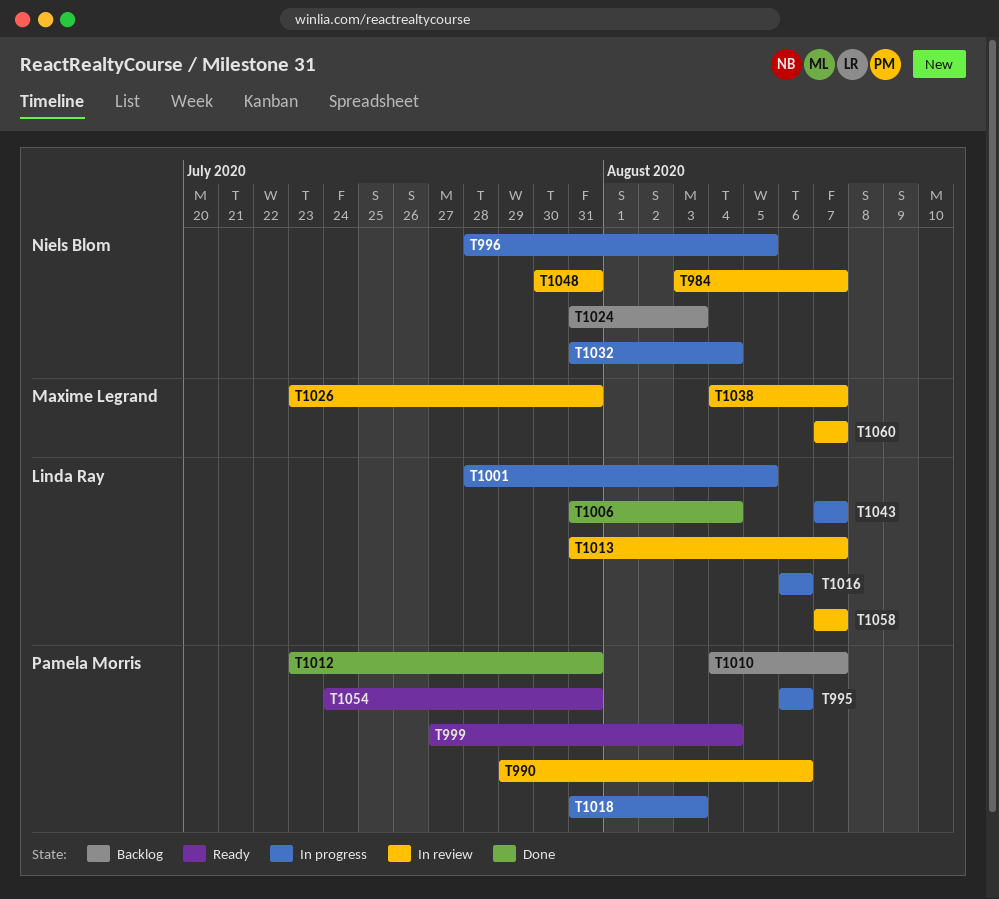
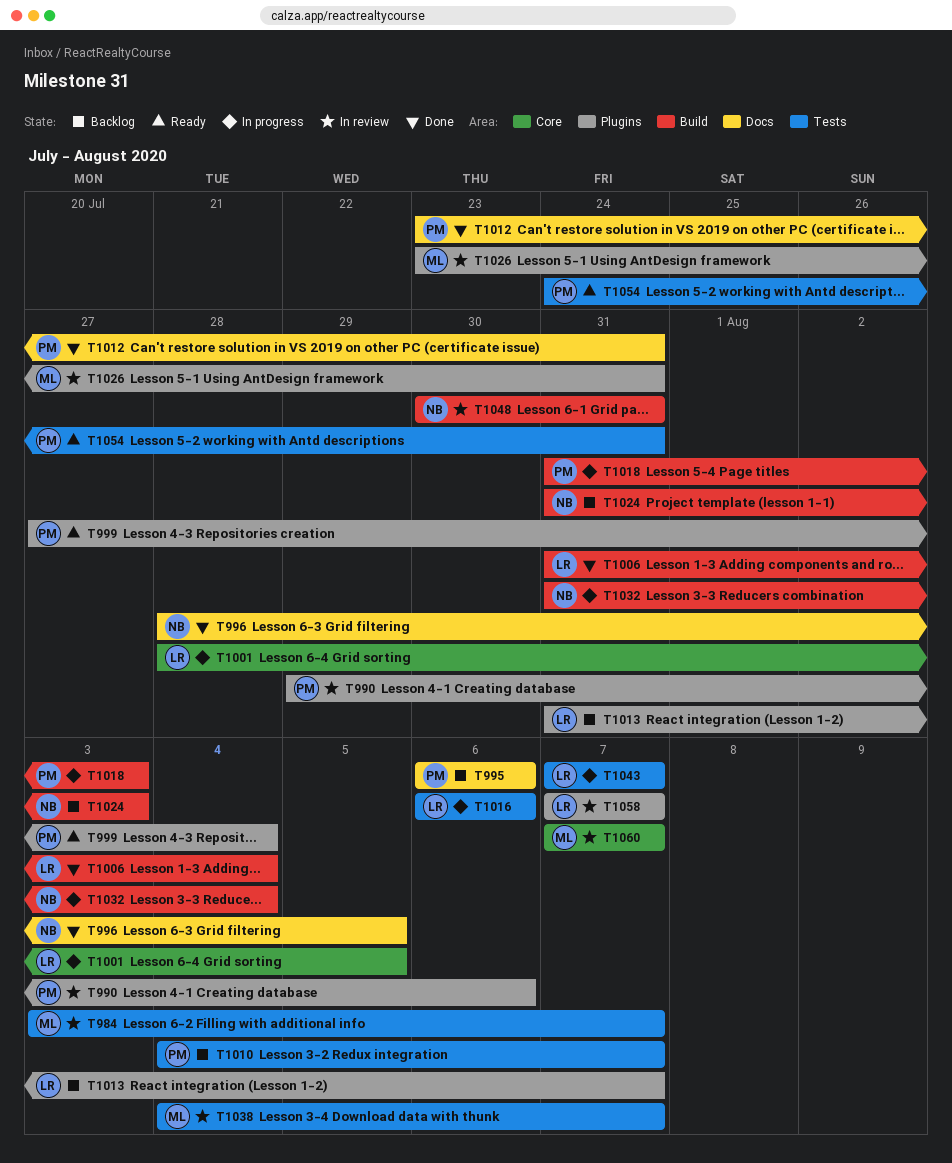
T984, owner: Niels Blom -> Maxime Legrand
T995, status: In progress -> Backlog
T996, status: In progress -> Done
T1013, status: In review -> Backlog

